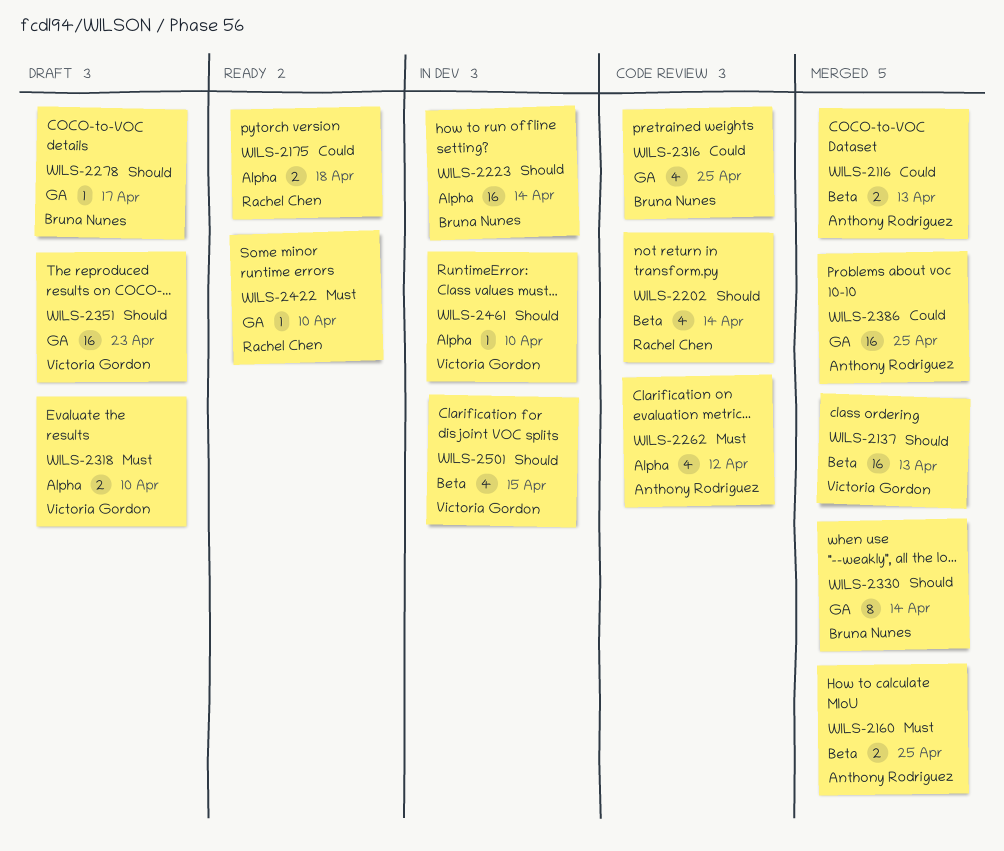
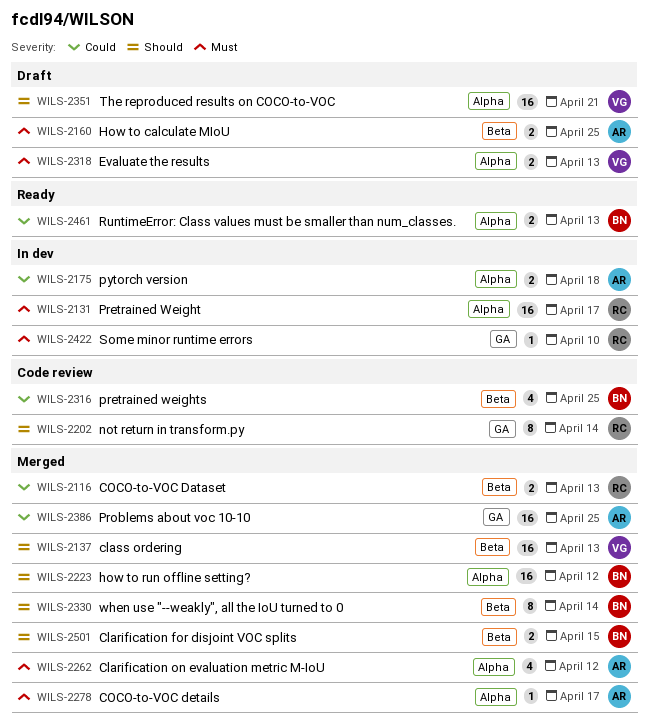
WILS-2116, owner: Anthony Rodriguez -> Rachel Chen
WILS-2131: none -> present
WILS-2160, status: Merged -> Draft
WILS-2175, status: Ready -> In dev
WILS-2175, owner: Rachel Chen -> Anthony Rodriguez
WILS-2202, label: Beta -> GA
WILS-2202, estimate: 4 -> 8
WILS-2223, status: In dev -> Merged
WILS-2223, due: Apr 14 -> Apr 12
WILS-2262, status: Code review -> Merged
WILS-2278, status: Draft -> Merged
WILS-2278, owner: Bruna Nunes -> Anthony Rodriguez
WILS-2278, priority: Should -> Must
WILS-2278, label: GA -> Alpha
WILS-2316, label: GA -> Beta
WILS-2318, due: Apr 10 -> Apr 13
WILS-2330, label: GA -> Beta
WILS-2351, label: GA -> Alpha
WILS-2351, due: Apr 23 -> Apr 21
WILS-2422, status: Ready -> In dev
WILS-2461, status: In dev -> Ready
WILS-2461, owner: Victoria Gordon -> Bruna Nunes
WILS-2461, priority: Should -> Could
WILS-2461, estimate: 1 -> 2
WILS-2461, due: Apr 10 -> Apr 13
WILS-2501, status: In dev -> Merged
WILS-2501, owner: Victoria Gordon -> Bruna Nunes
WILS-2501, estimate: 4 -> 2

